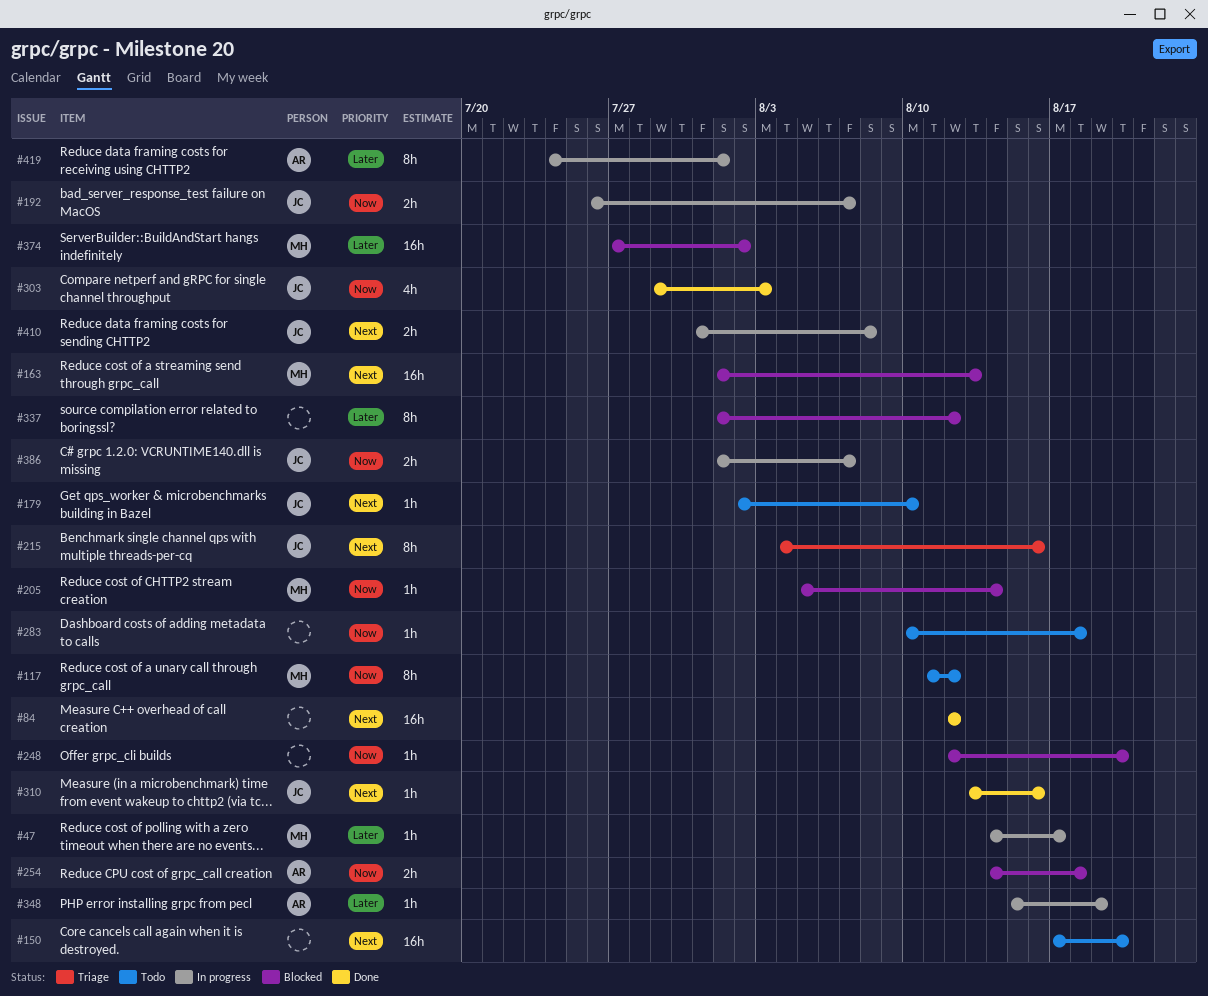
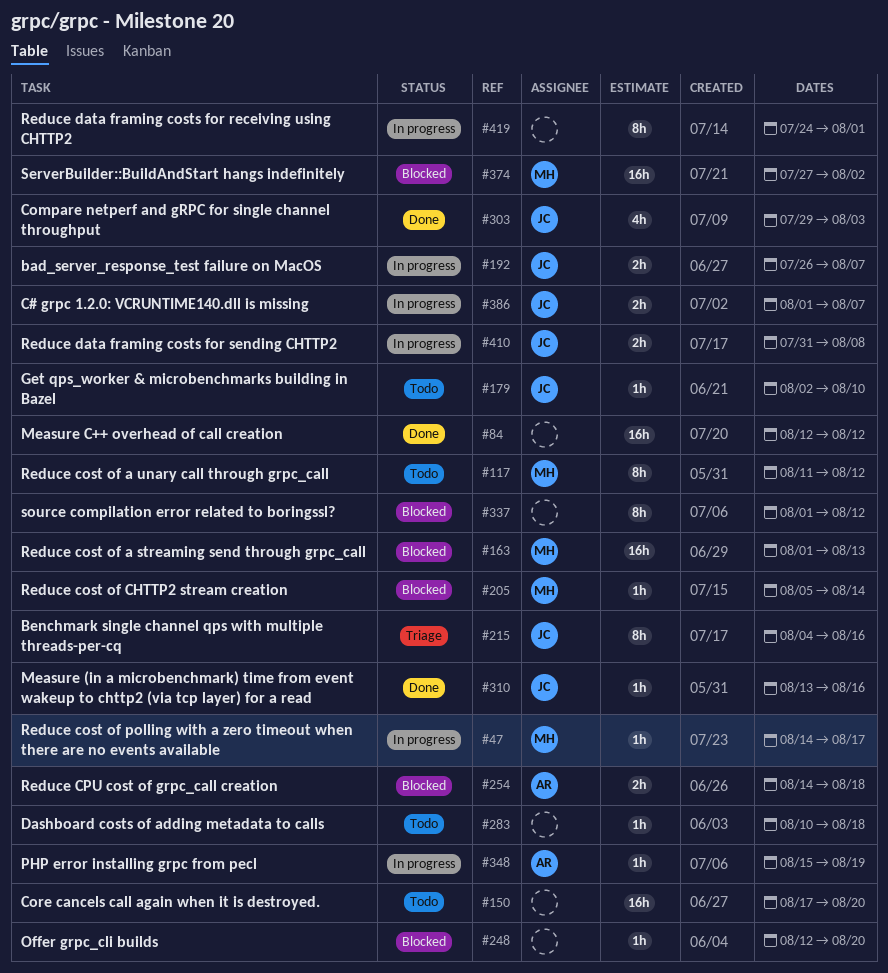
#419, owner: AR -> none

